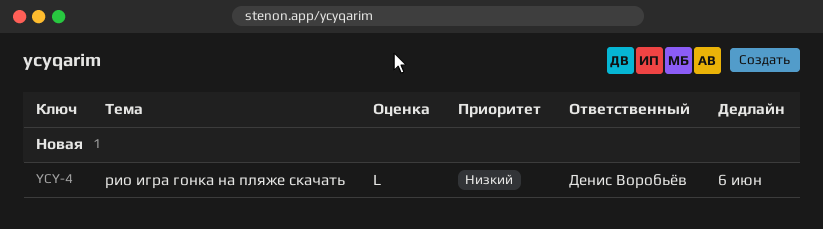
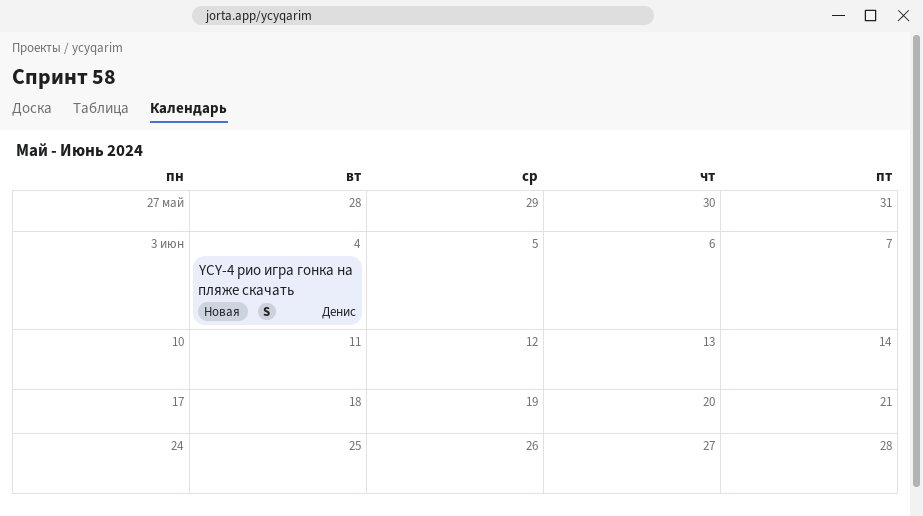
YCY-4, estimate: L -> S
YCY-4, due: Jun 6 -> Jun 4

